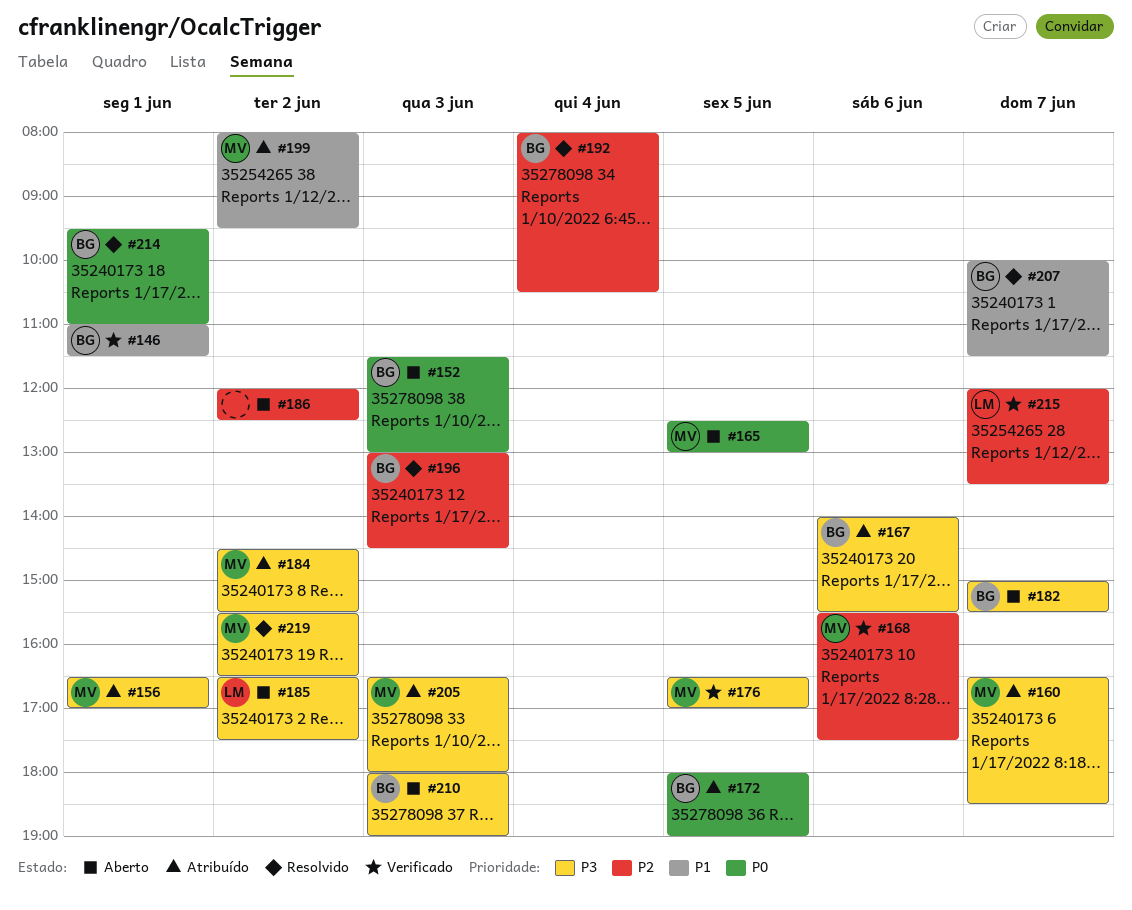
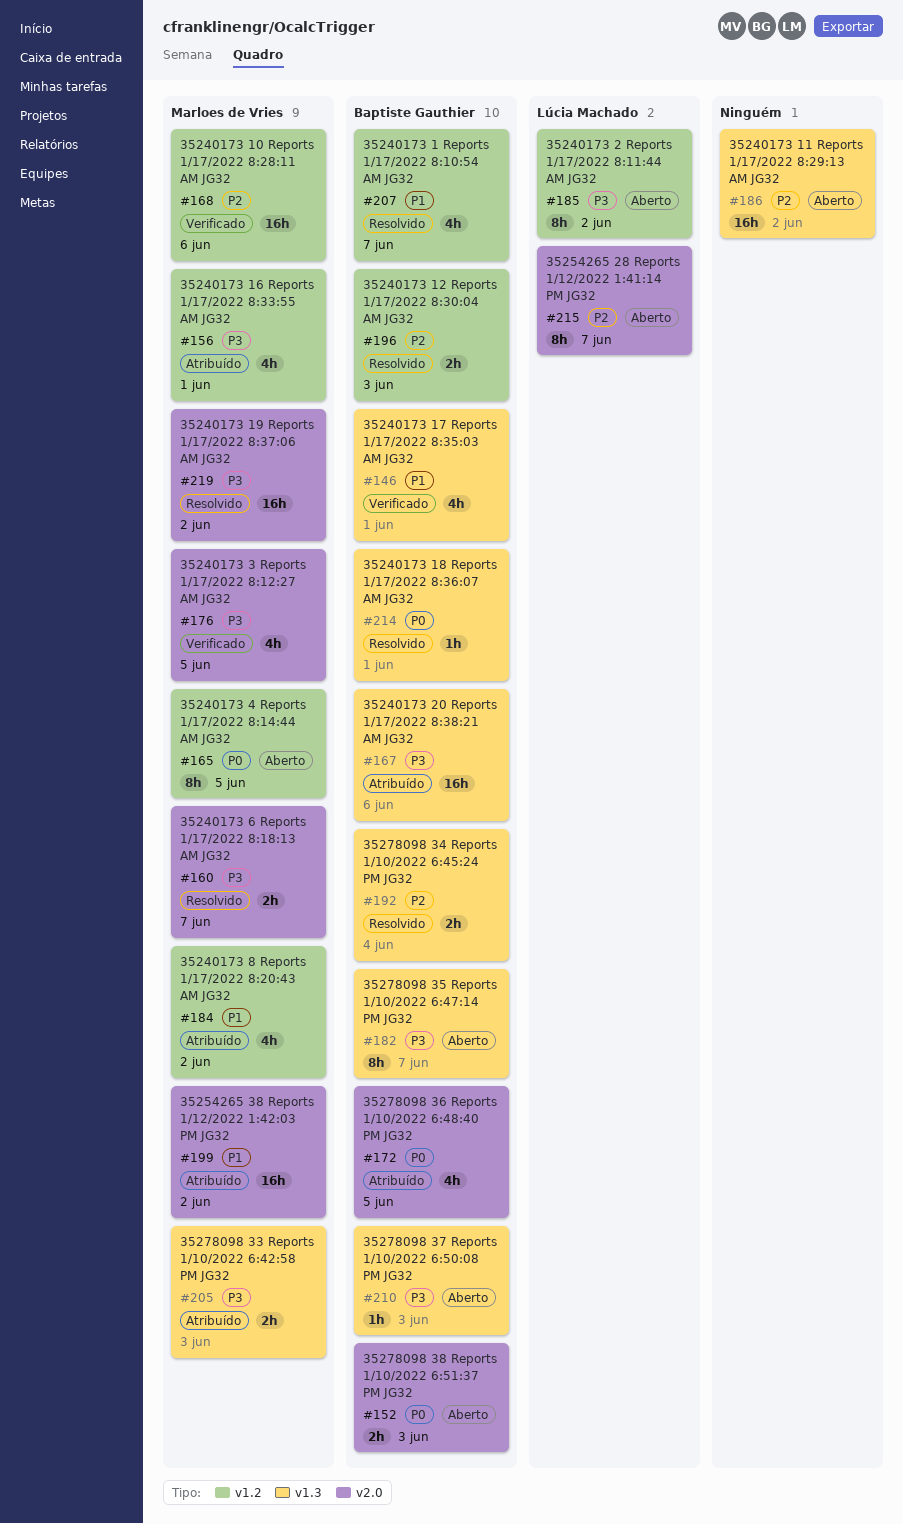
#160, status: Atribuído -> Resolvido
#184, priority: P3 -> P1
#215, status: Verificado -> Aberto

